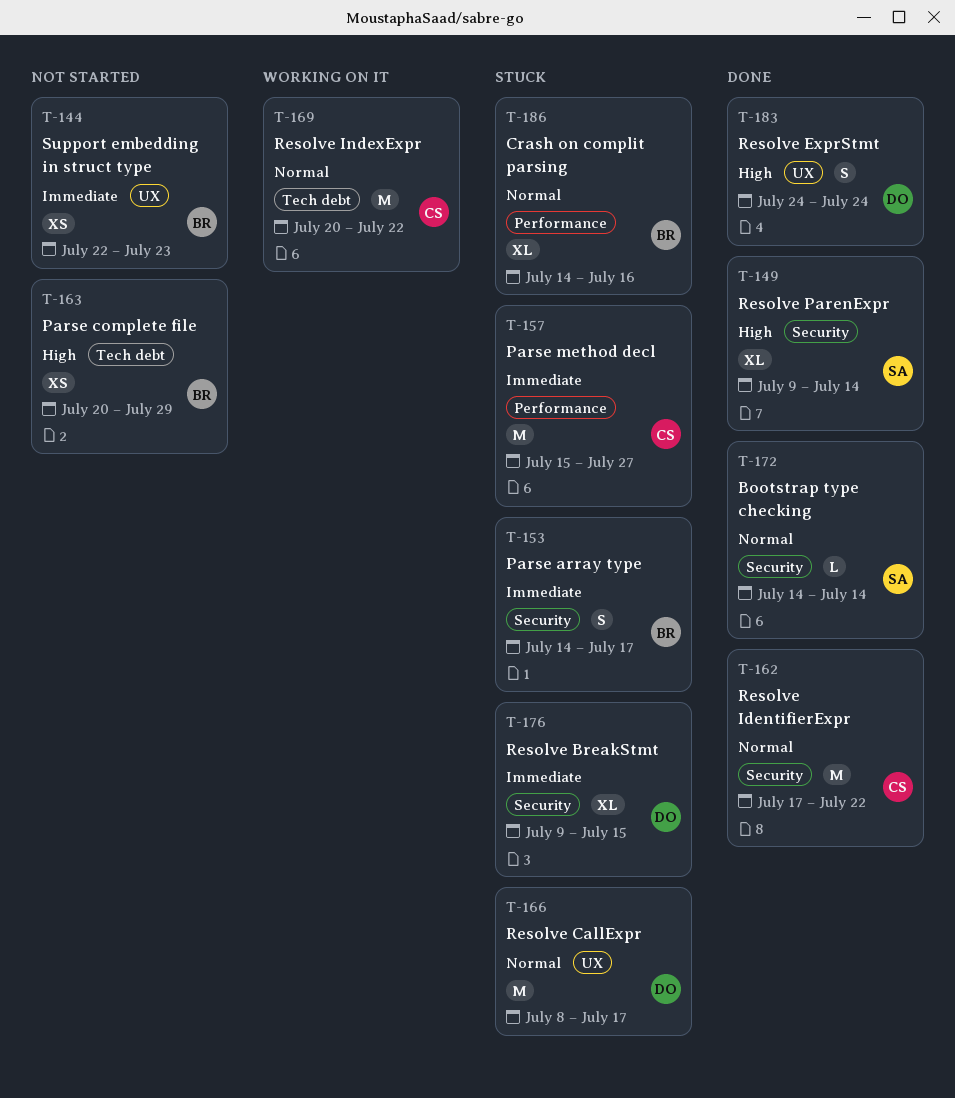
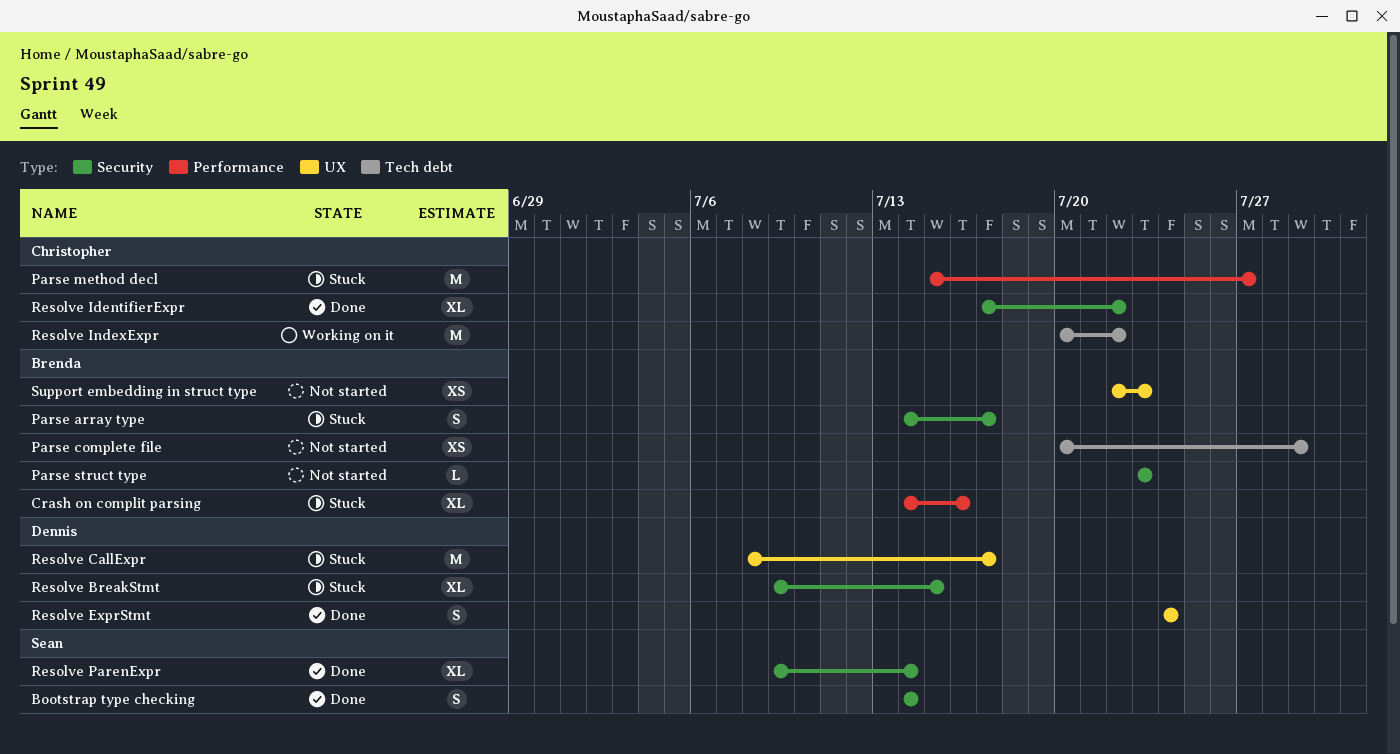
Bootstrap type checking, estimate: L -> S
Parse struct type: none -> present
Resolve IdentifierExpr, estimate: M -> XL

